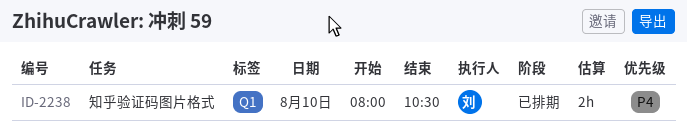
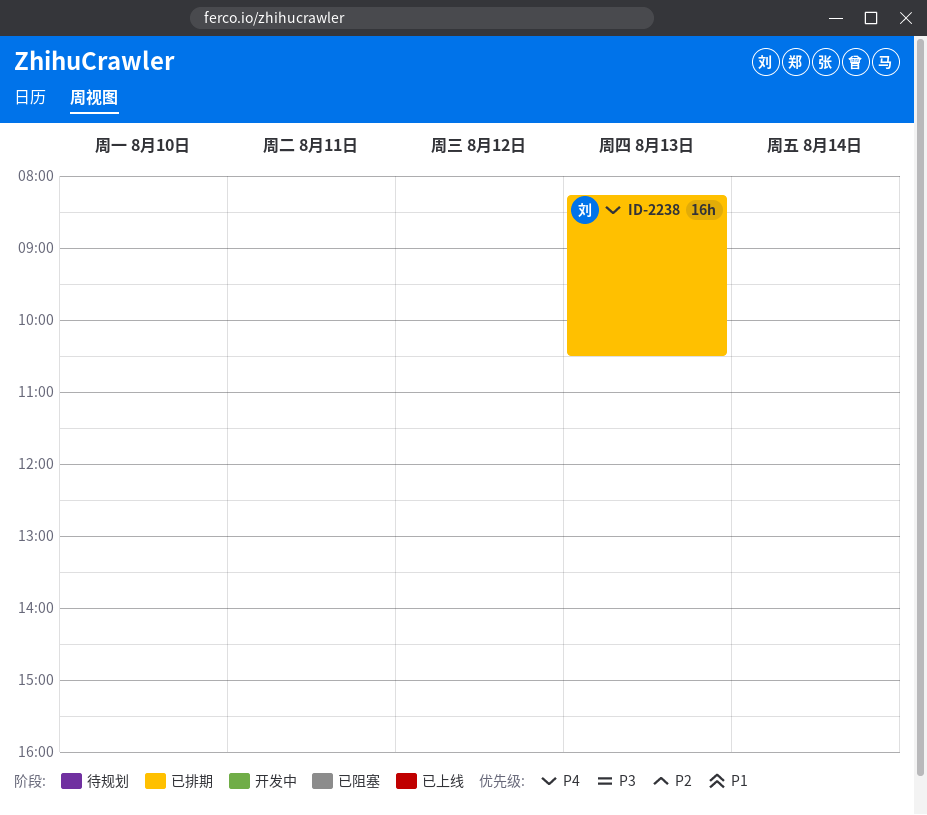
ID-2238, estimate: 2h -> 16h
ID-2238, day: Aug 10 -> Aug 13
ID-2238, begins: 08:00 -> 08:15

